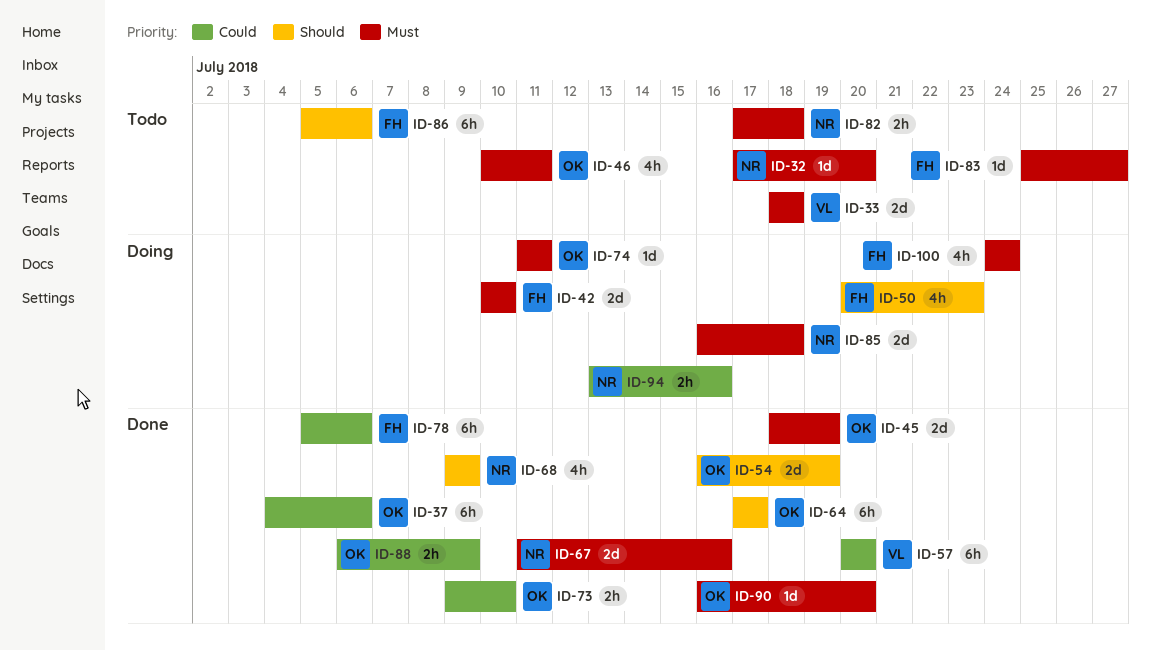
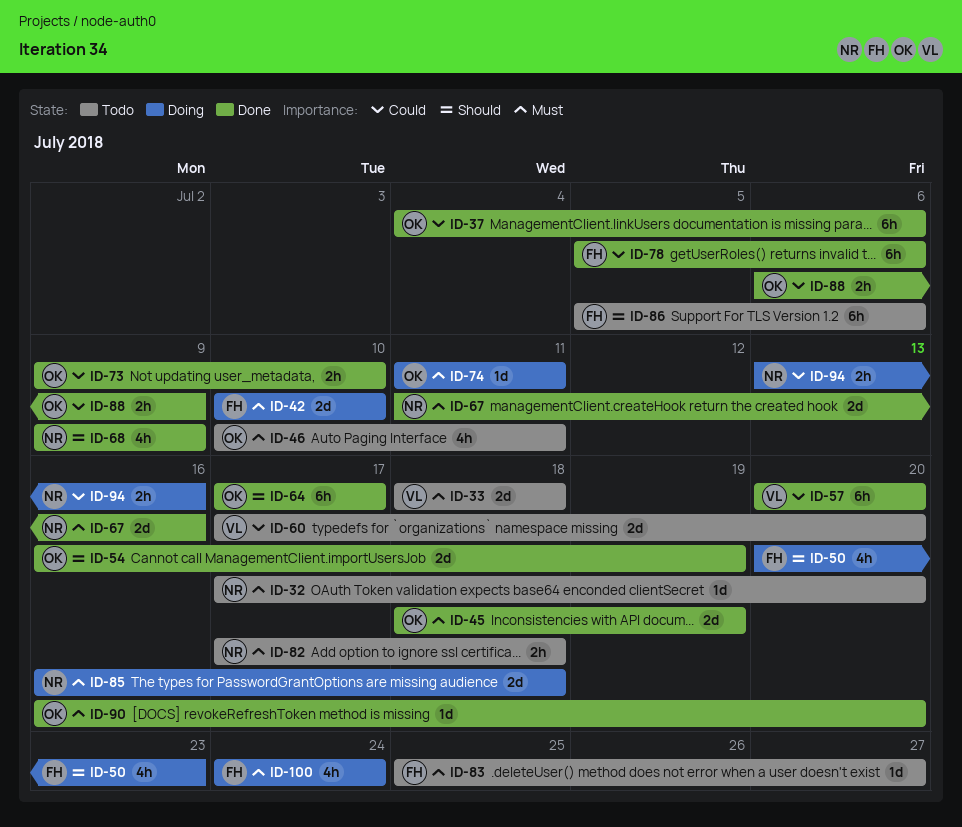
ID-60: none -> present

